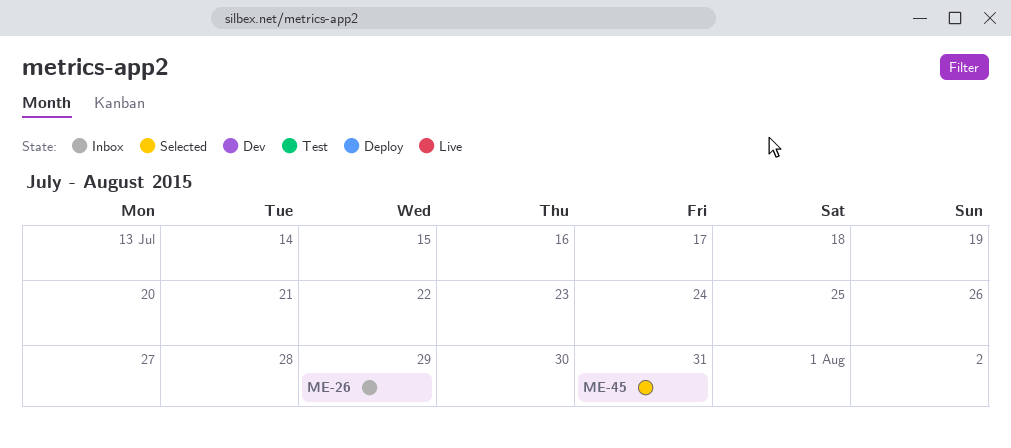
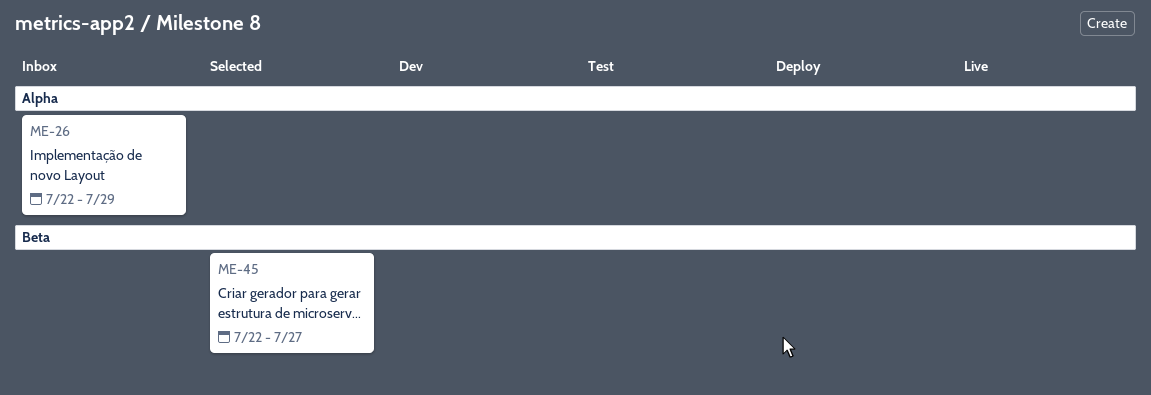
ME-45, due: Jul 31 -> Jul 27

